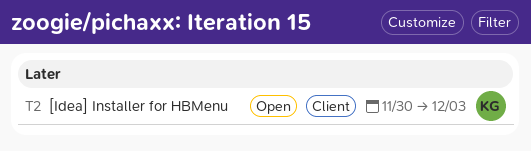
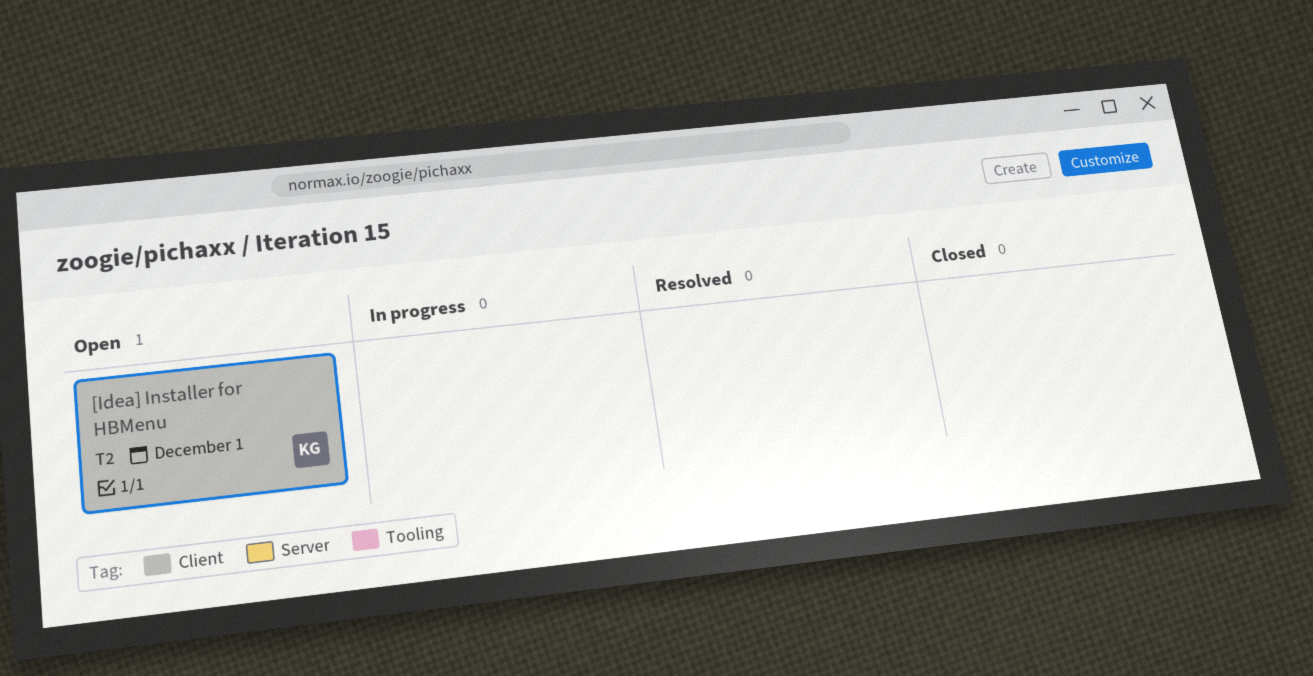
T2, due: Dec 3 -> Dec 1

